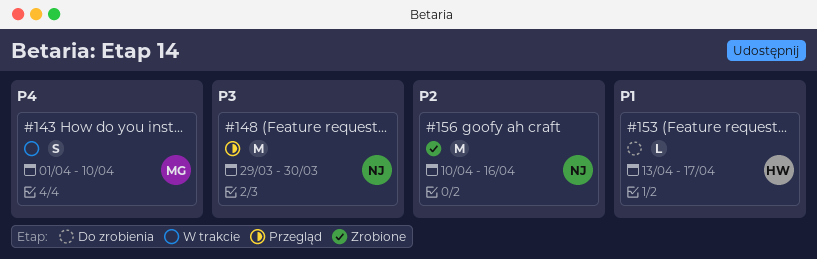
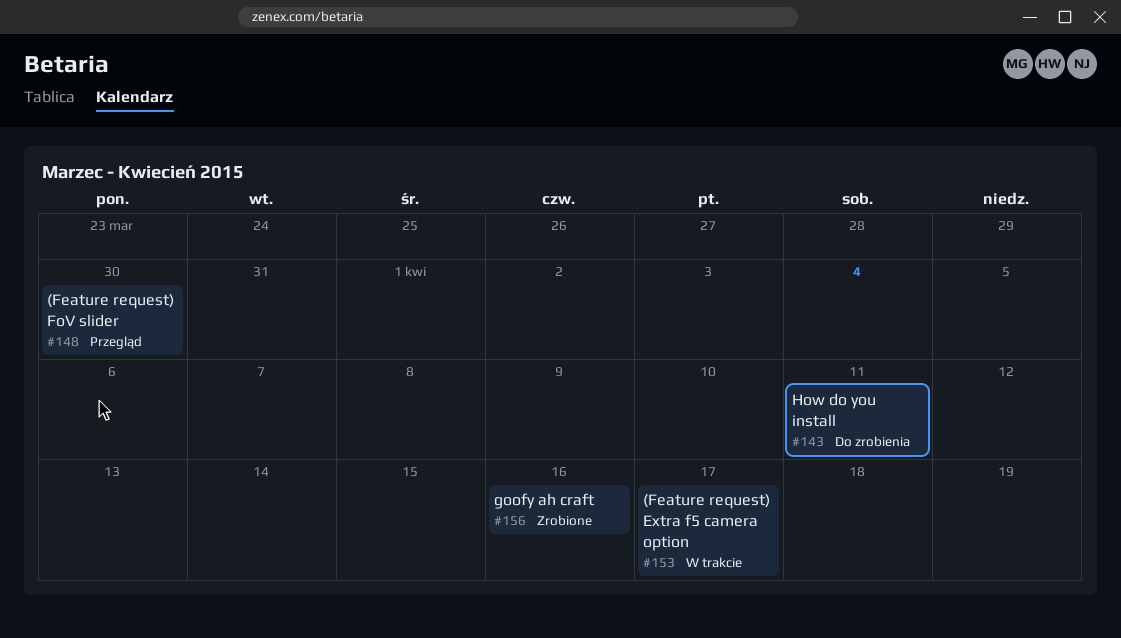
#143, status: W trakcie -> Do zrobienia
#143, due: Apr 10 -> Apr 11
#153, status: Do zrobienia -> W trakcie

